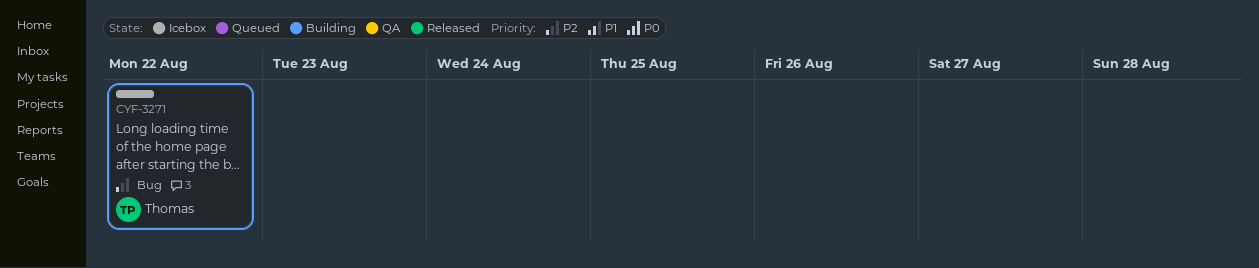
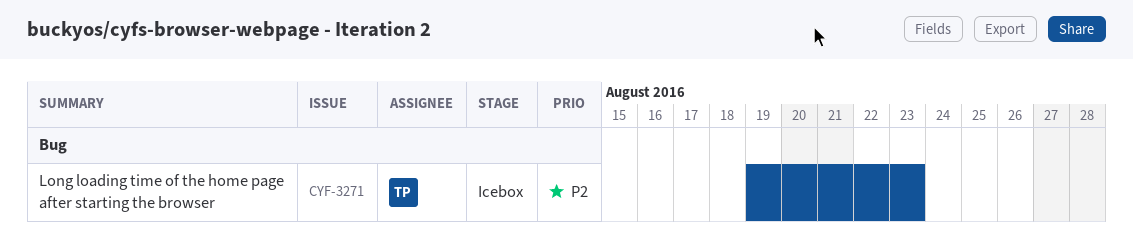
CYF-3271, due: Aug 22 -> Aug 23

